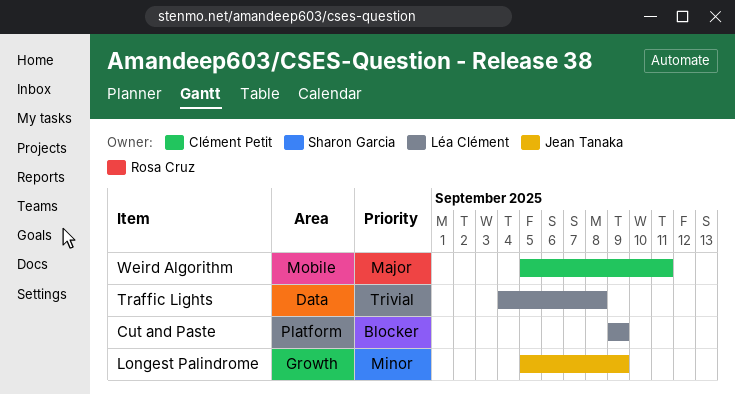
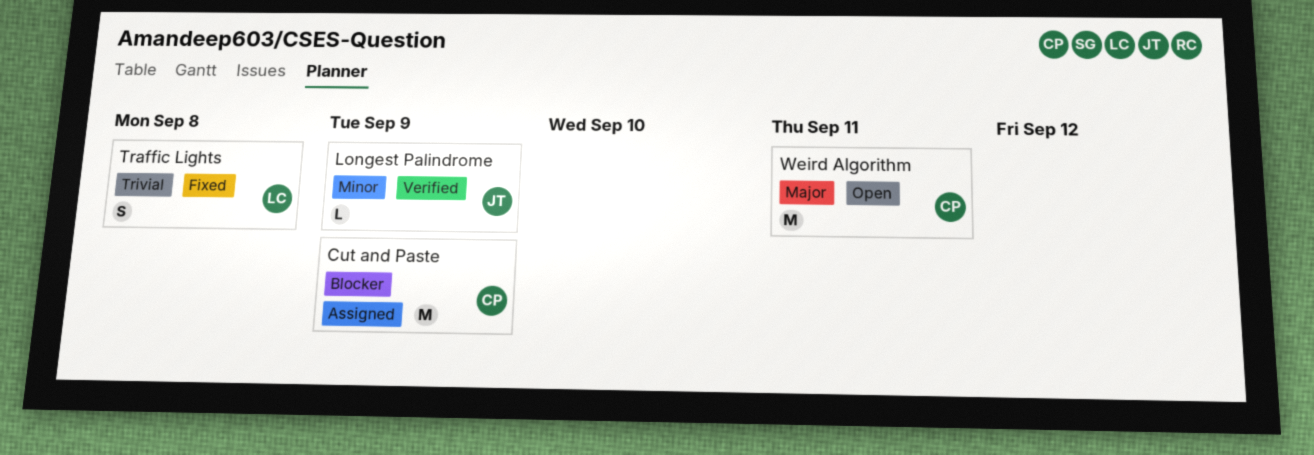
Cut and Paste, owner: Léa Clément -> Clément Petit

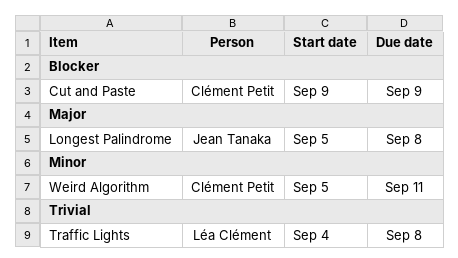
Longest Palindrome, priority: Minor -> Major
Longest Palindrome, due: Sep 9 -> Sep 8
Weird Algorithm, priority: Major -> Minor

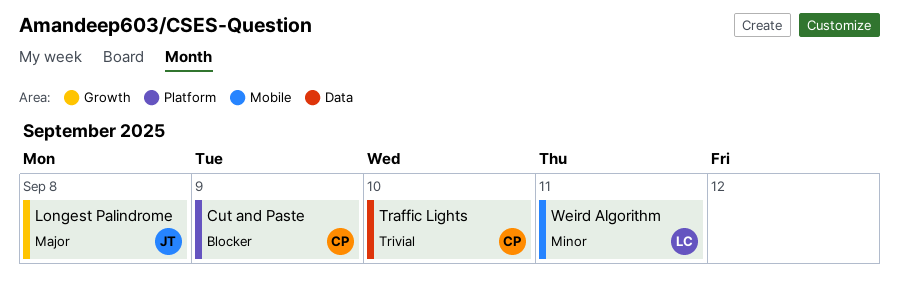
Traffic Lights, owner: Léa Clément -> Clément Petit
Traffic Lights, due: Sep 8 -> Sep 10
Weird Algorithm, owner: Clément Petit -> Léa Clément

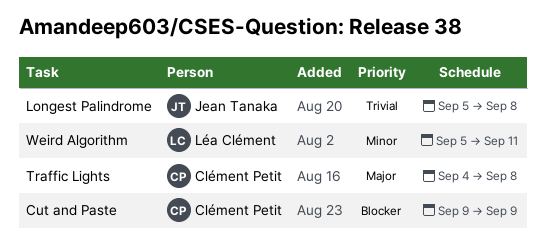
Longest Palindrome, priority: Major -> Trivial
Traffic Lights, priority: Trivial -> Major
Traffic Lights, due: Sep 10 -> Sep 8

